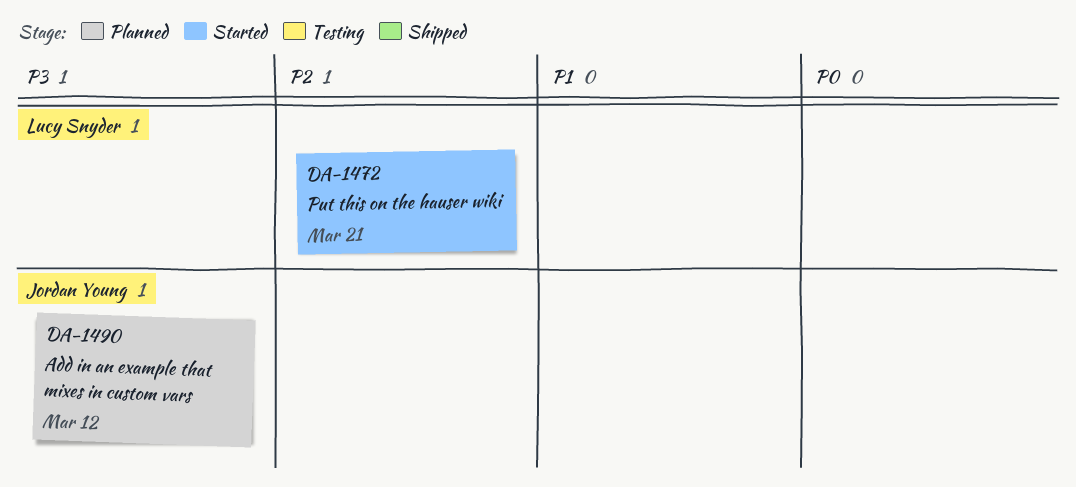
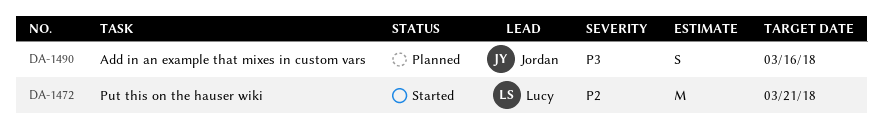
DA-1490, due: Mar 12 -> Mar 16

